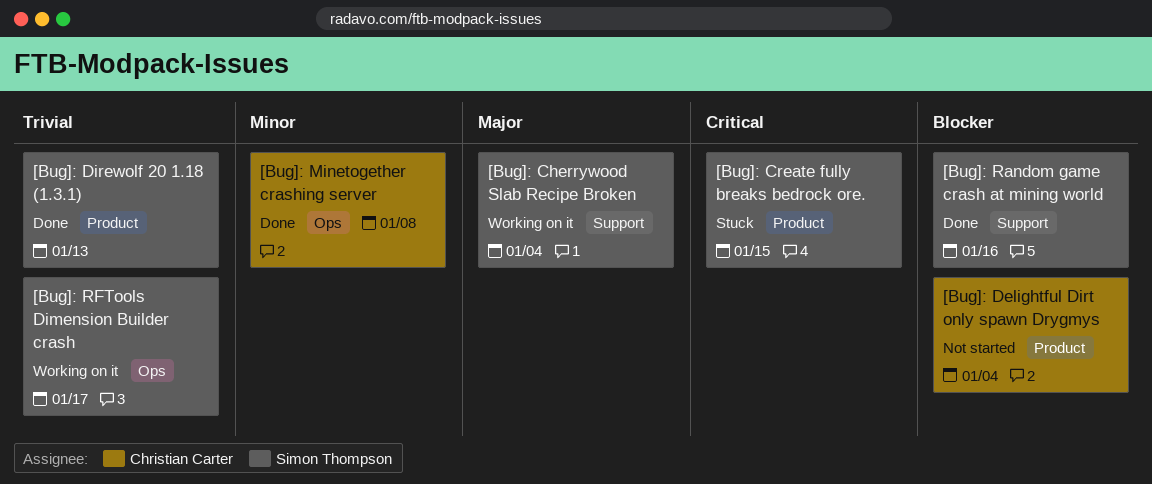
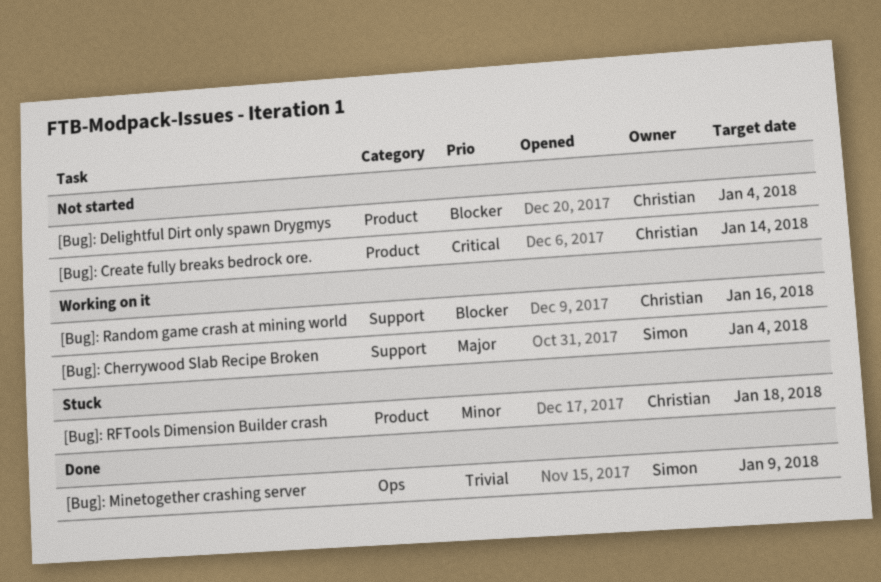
[Bug]: Create fully breaks bedrock ore., status: Stuck -> Not started
[Bug]: Create fully breaks bedrock ore., owner: Simon Thompson -> Christian Carter
[Bug]: Create fully breaks bedrock ore., due: Jan 15 -> Jan 14
[Bug]: Direwolf 20 1.18 (1.3.1): present -> none
[Bug]: Minetogether crashing server, owner: Christian Carter -> Simon Thompson
[Bug]: Minetogether crashing server, priority: Minor -> Trivial
[Bug]: Minetogether crashing server, due: Jan 8 -> Jan 9
[Bug]: Random game crash at mining world, status: Done -> Working on it
[Bug]: Random game crash at mining world, owner: Simon Thompson -> Christian Carter
[Bug]: RFTools Dimension Builder crash, status: Working on it -> Stuck
[Bug]: RFTools Dimension Builder crash, owner: Simon Thompson -> Christian Carter
[Bug]: RFTools Dimension Builder crash, priority: Trivial -> Minor
[Bug]: RFTools Dimension Builder crash, label: Ops -> Product
[Bug]: RFTools Dimension Builder crash, due: Jan 17 -> Jan 18

